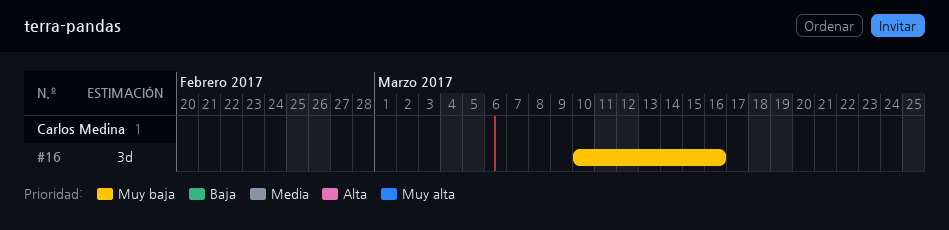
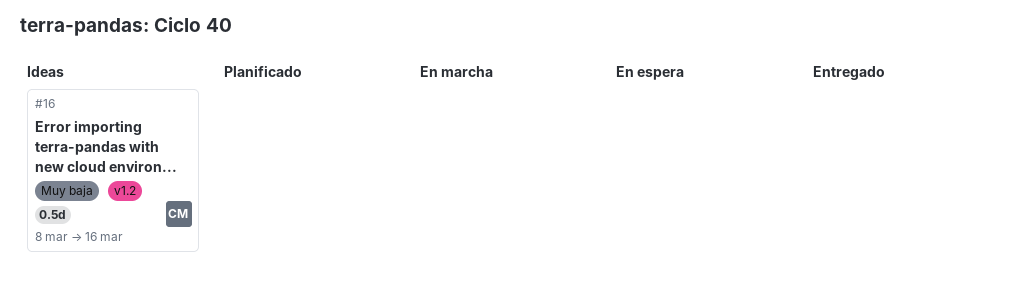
#16, estimate: 3d -> 0.5d
#16, start: Mar 10 -> Mar 8

